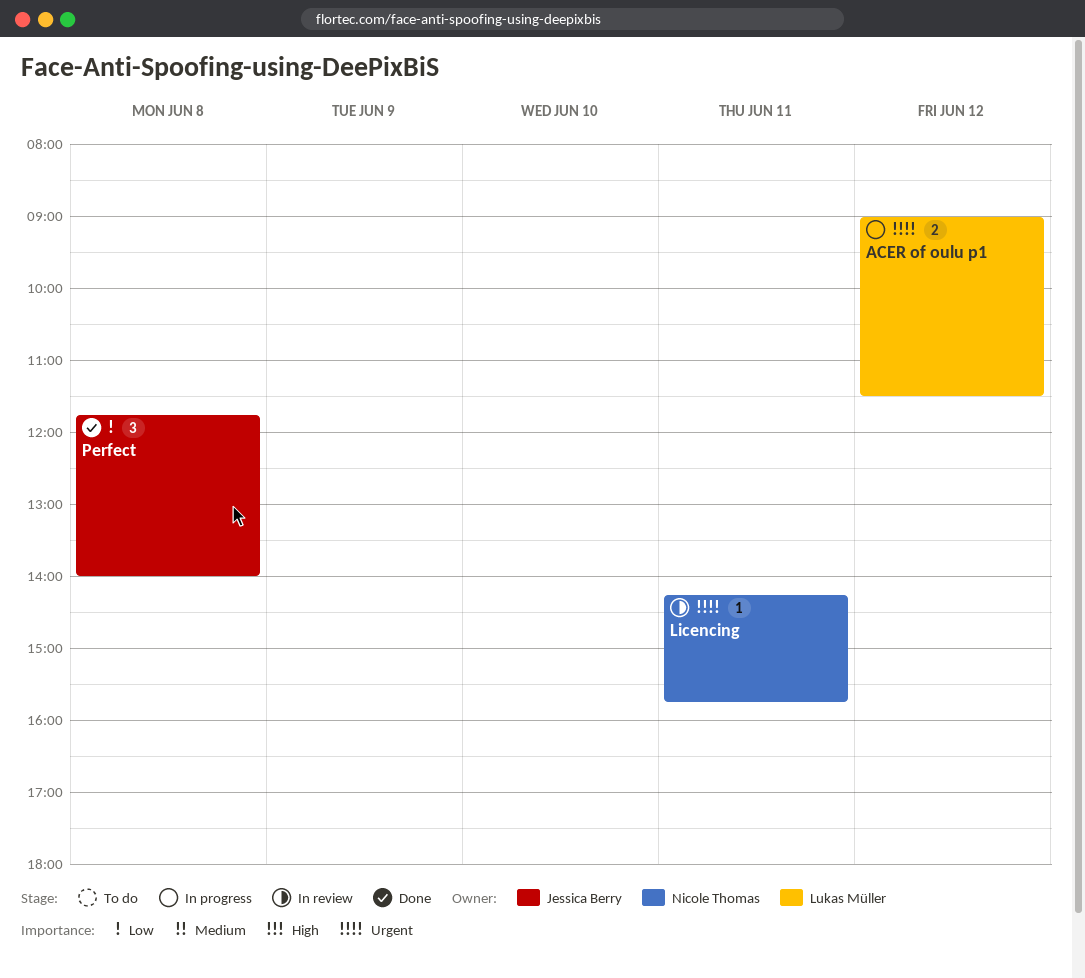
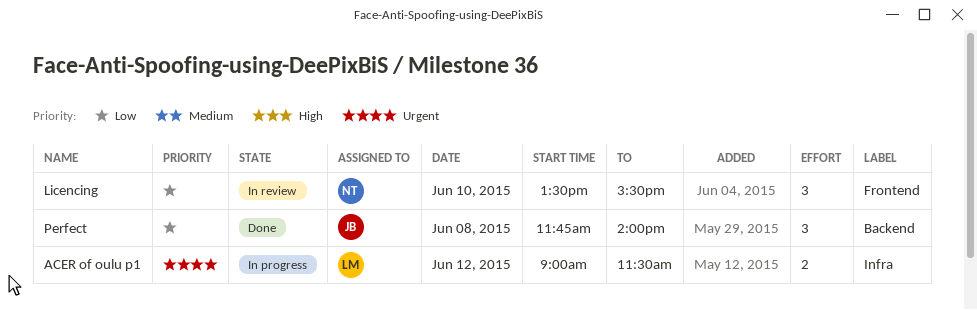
Licencing, priority: Urgent -> Low
Licencing, estimate: 1 -> 3
Licencing, day: Jun 11 -> Jun 10
Licencing, begins: 14:15 -> 13:30
Licencing, ends: 15:45 -> 15:30

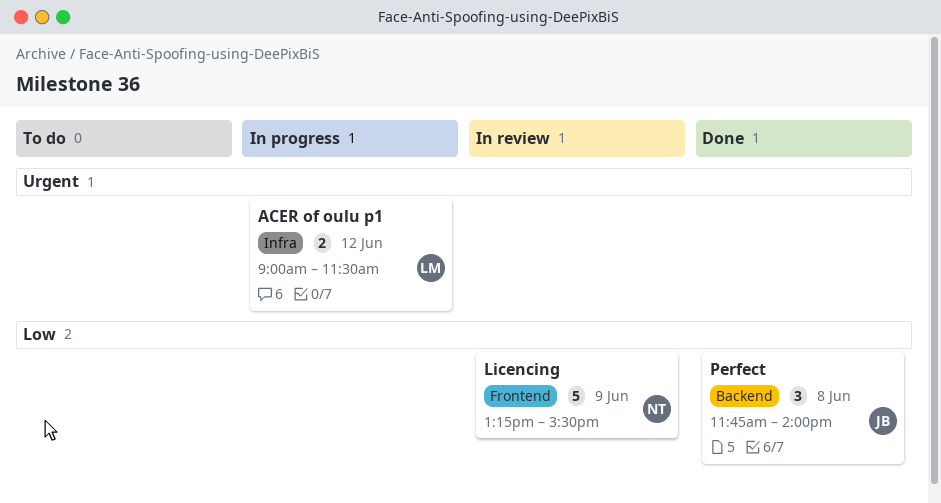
Licencing, estimate: 3 -> 5
Licencing, day: Jun 10 -> Jun 9
Licencing, begins: 13:30 -> 13:15

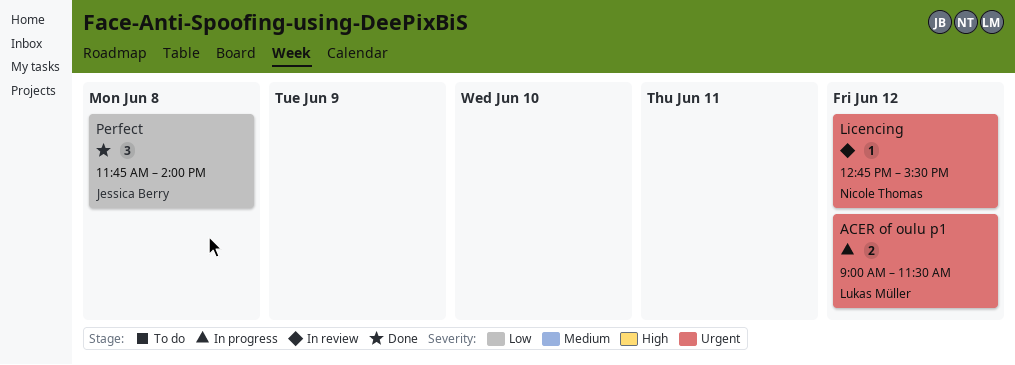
Licencing, priority: Low -> Urgent
Licencing, estimate: 5 -> 1
Licencing, day: Jun 9 -> Jun 12
Licencing, begins: 13:15 -> 12:45

